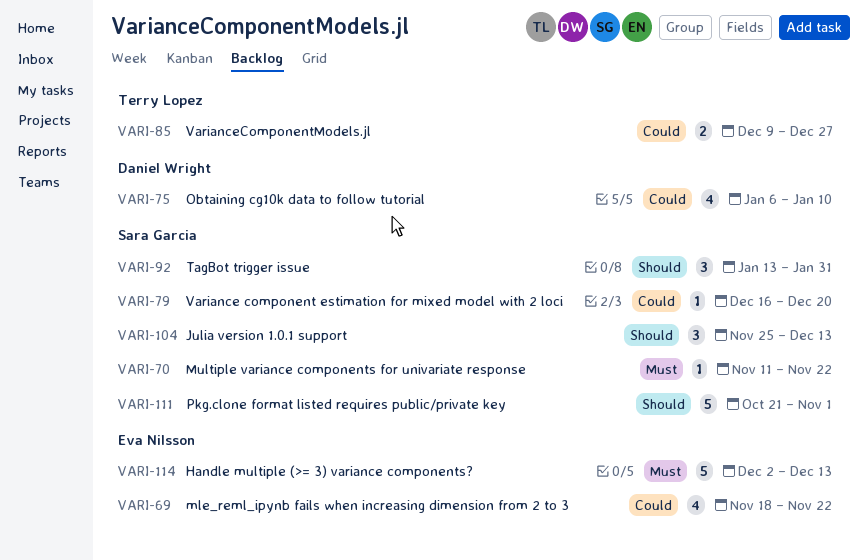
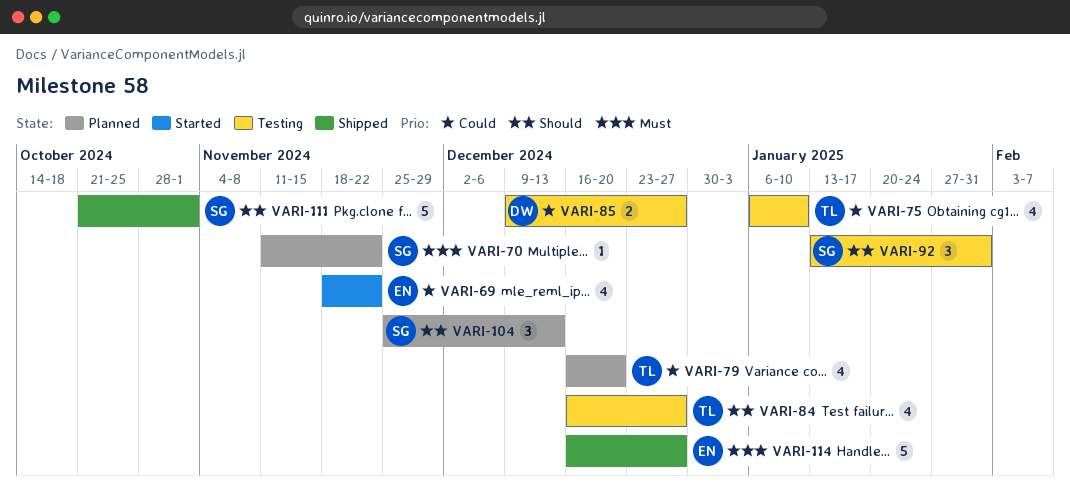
VARI-75, owner: Daniel Wright -> Terry Lopez
VARI-79, owner: Sara Garcia -> Terry Lopez
VARI-79, estimate: 1 -> 4
VARI-84: none -> present
VARI-85, owner: Terry Lopez -> Daniel Wright
VARI-114, start: Dec 2 -> Dec 16
VARI-114, due: Dec 13 -> Dec 27

